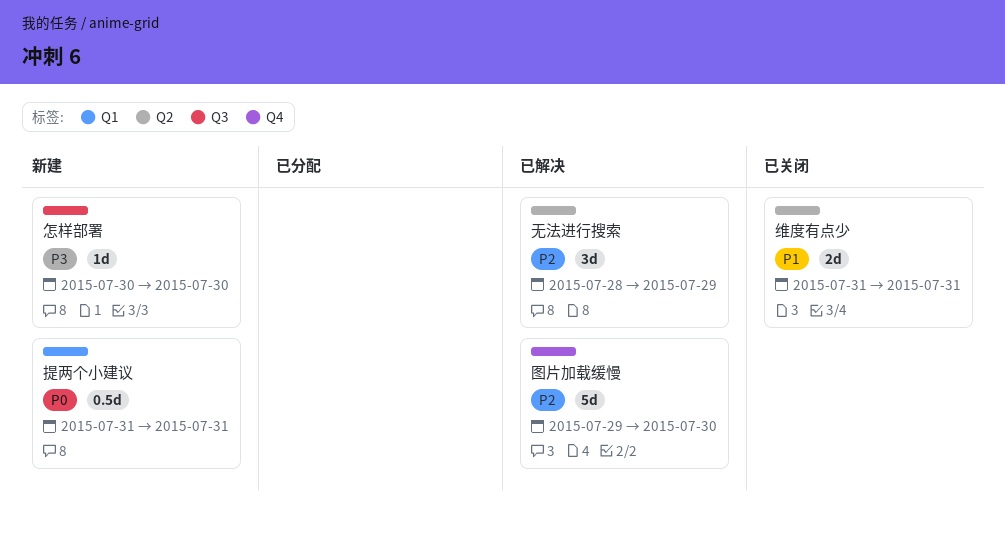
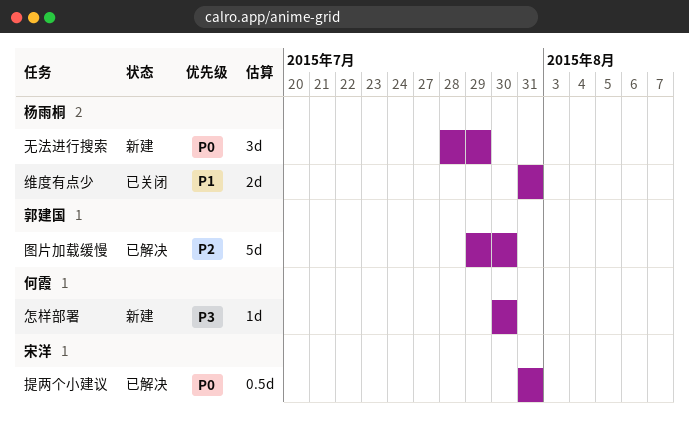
提两个小建议, status: 新建 -> 已解决
无法进行搜索, status: 已解决 -> 新建
无法进行搜索, priority: P2 -> P0

